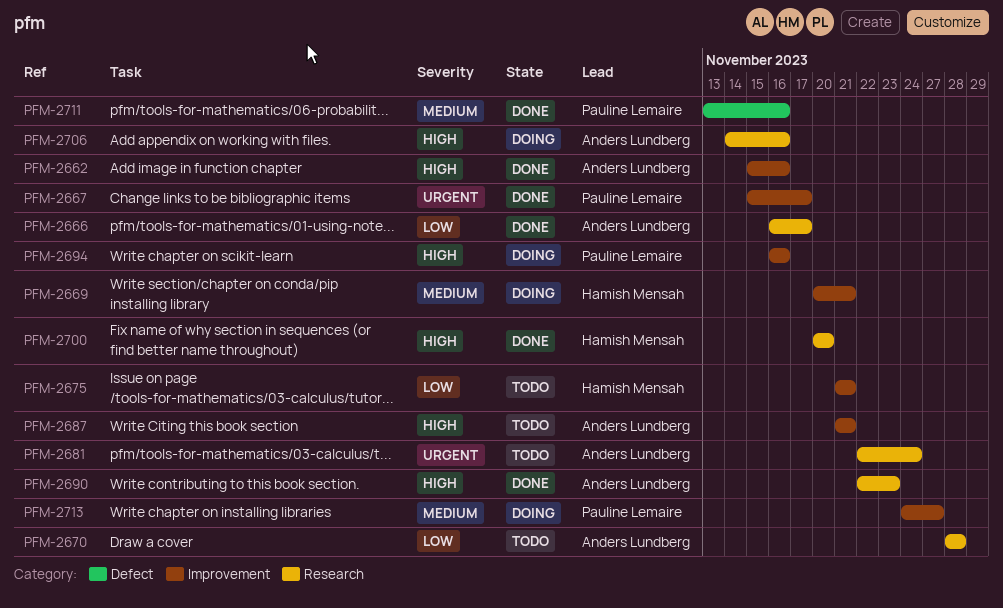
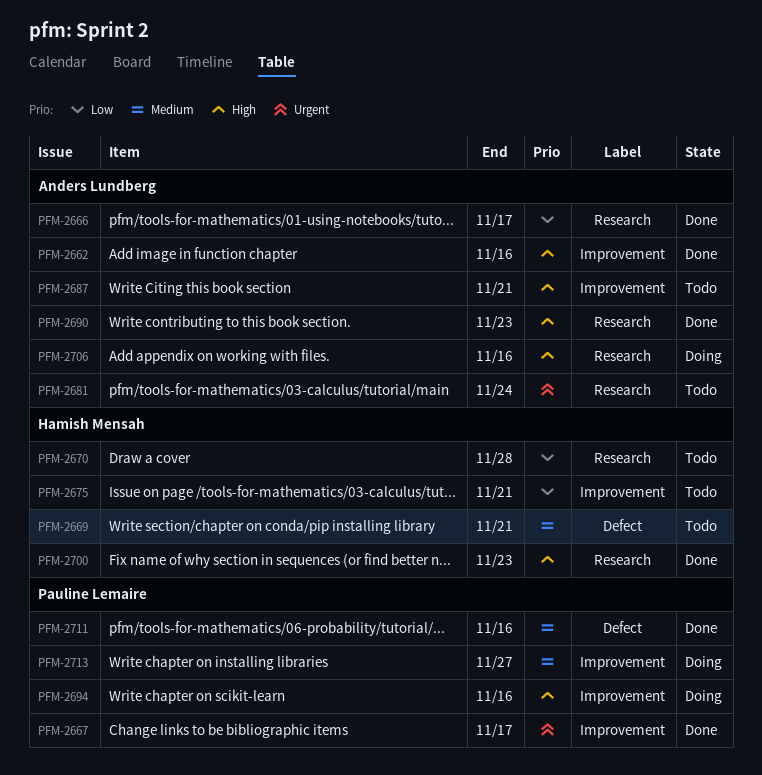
PFM-2669, status: Doing -> Todo
PFM-2669, label: Improvement -> Defect
PFM-2670, owner: Anders Lundberg -> Hamish Mensah
PFM-2700, due: Nov 20 -> Nov 23

